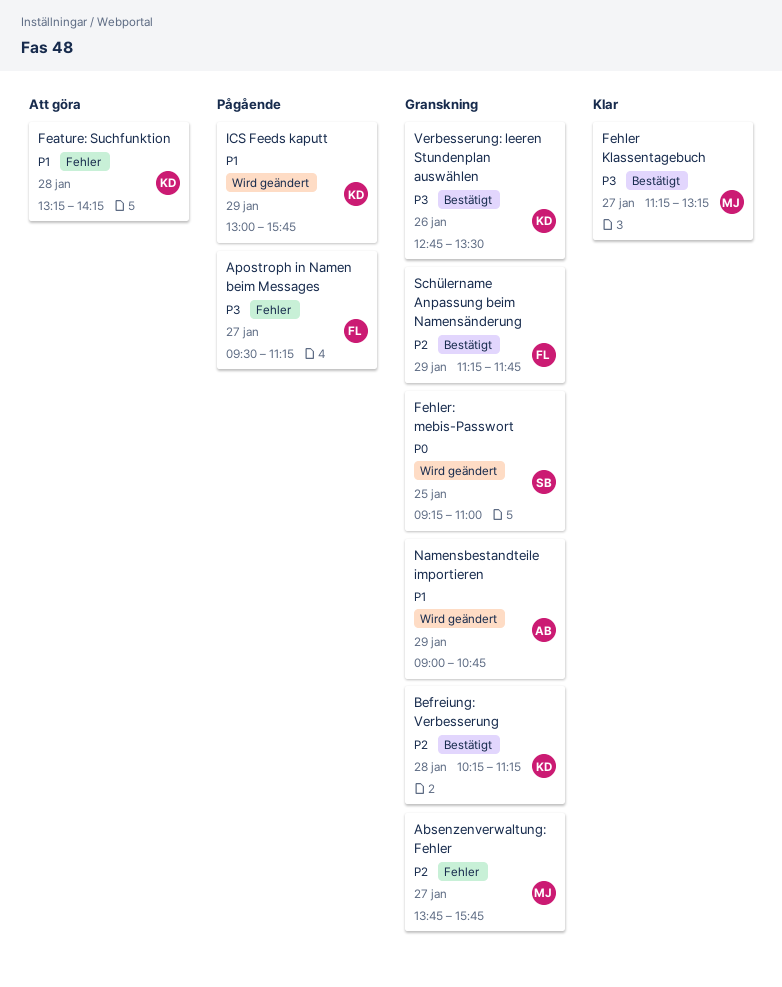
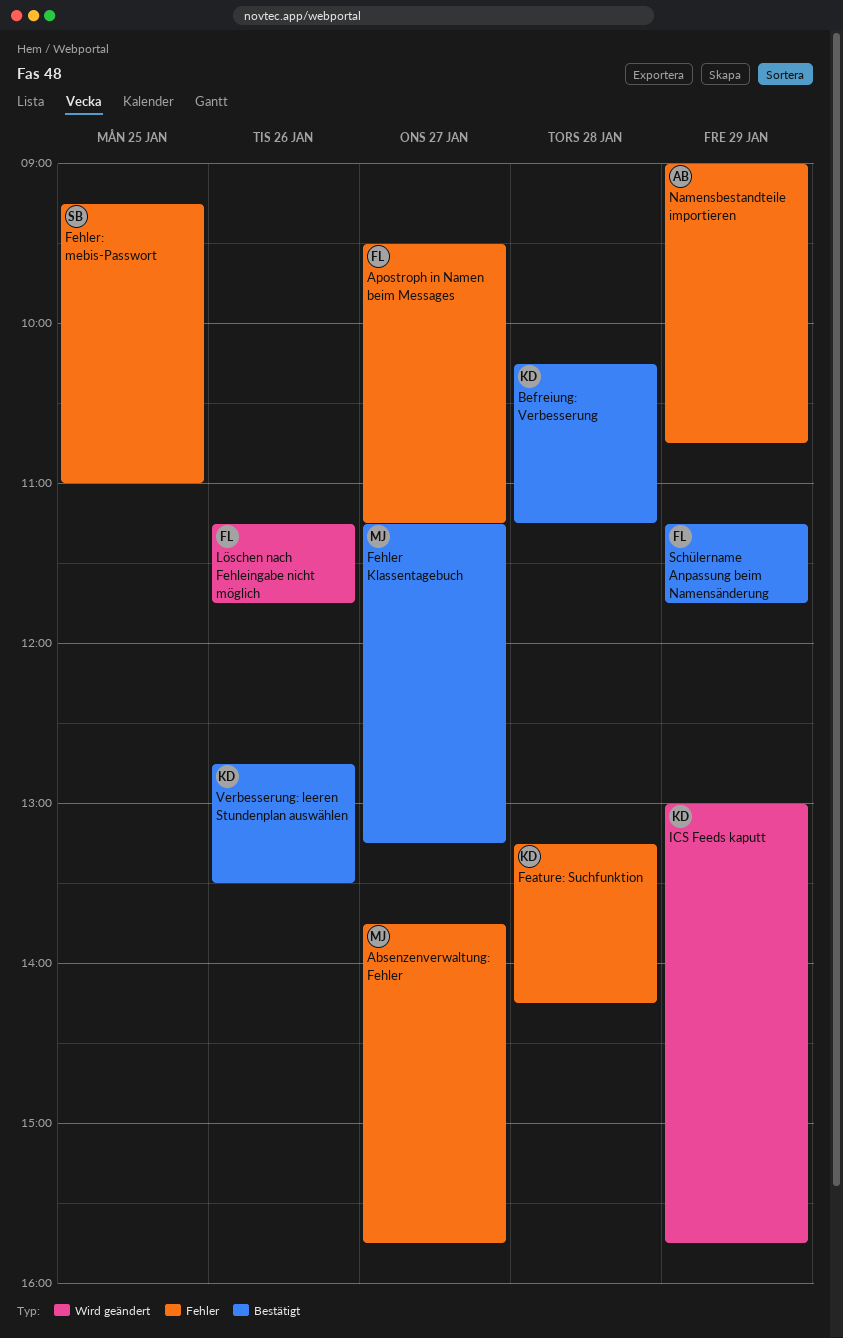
Fehler: mebis-Passwort, label: Wird geändert -> Fehler
Löschen nach Fehleingabe nicht möglich: none -> present
Namensbestandteile importieren, label: Wird geändert -> Fehler

